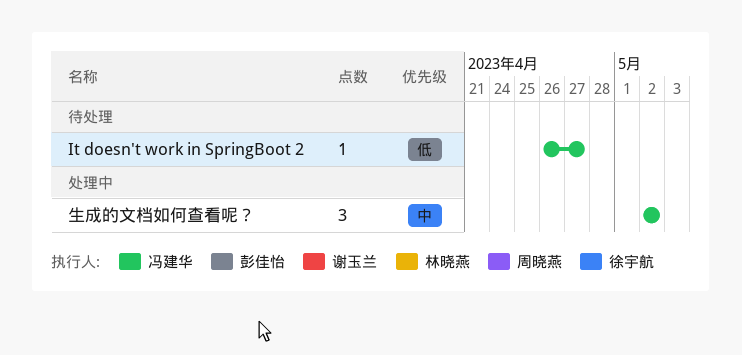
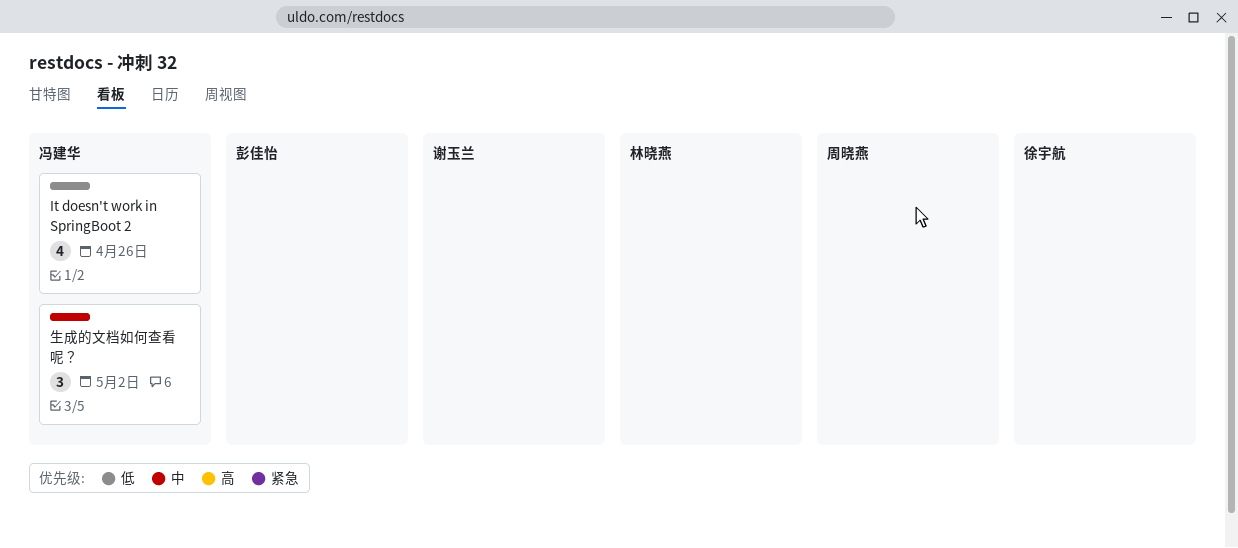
It doesn't work in SpringBoot 2, estimate: 1 -> 4
It doesn't work in SpringBoot 2, due: Apr 27 -> Apr 26

